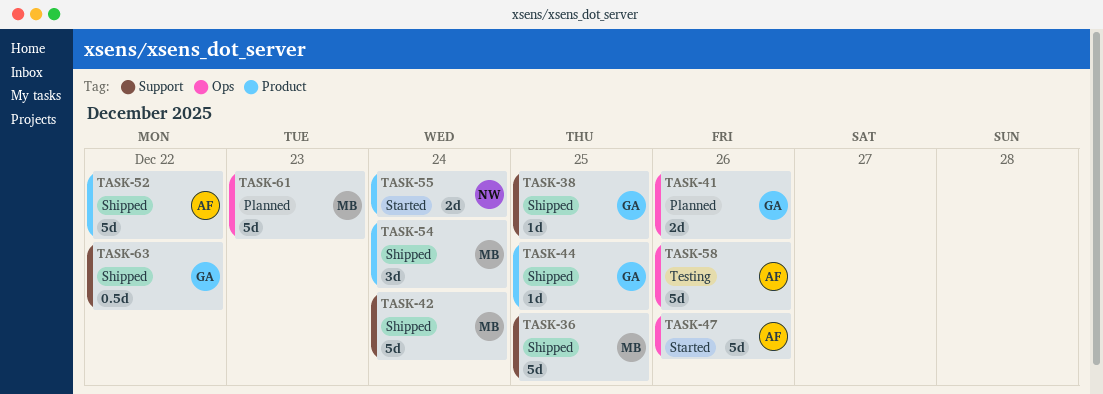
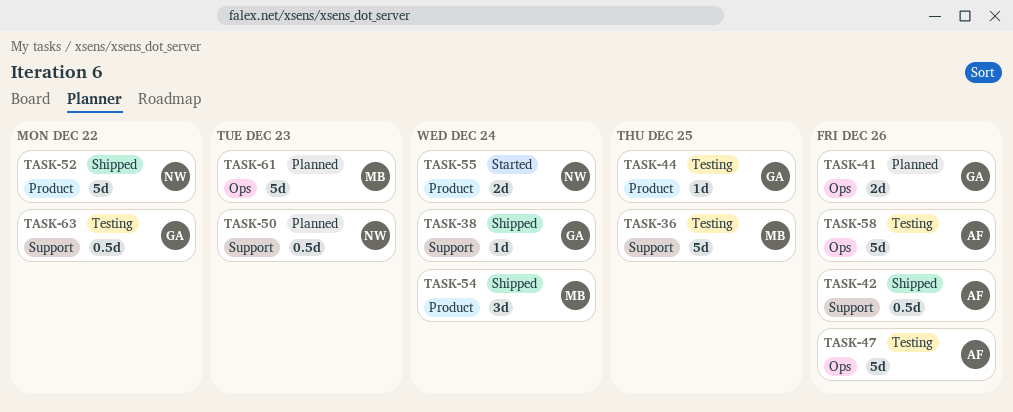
TASK-36, status: Shipped -> Testing
TASK-38, due: Dec 25 -> Dec 24
TASK-42, owner: MB -> AF
TASK-42, estimate: 5d -> 0.5d
TASK-42, due: Dec 24 -> Dec 26
TASK-44, status: Shipped -> Testing
TASK-47, status: Started -> Testing
TASK-50: none -> present
TASK-52, owner: AF -> NW
TASK-63, status: Shipped -> Testing

